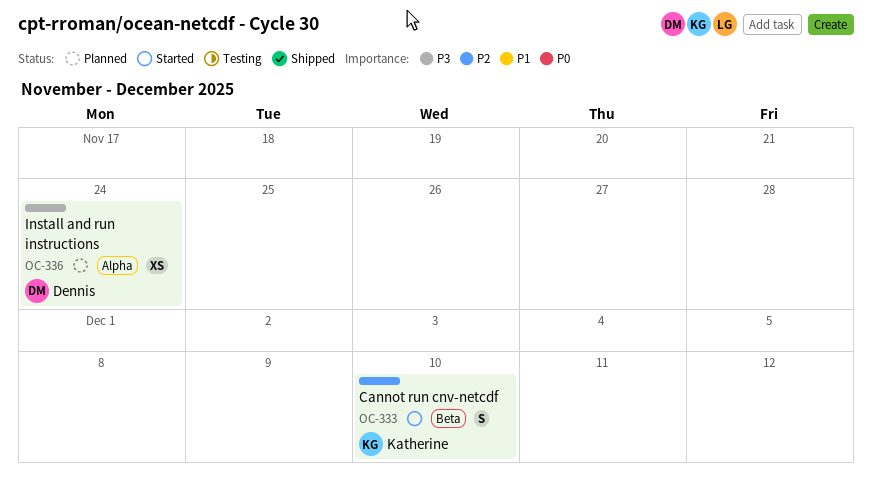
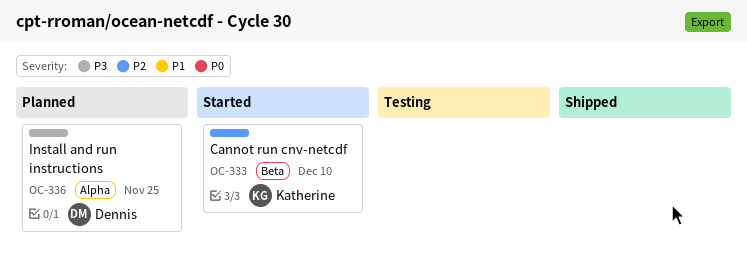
OC-336, due: Nov 24 -> Nov 25

